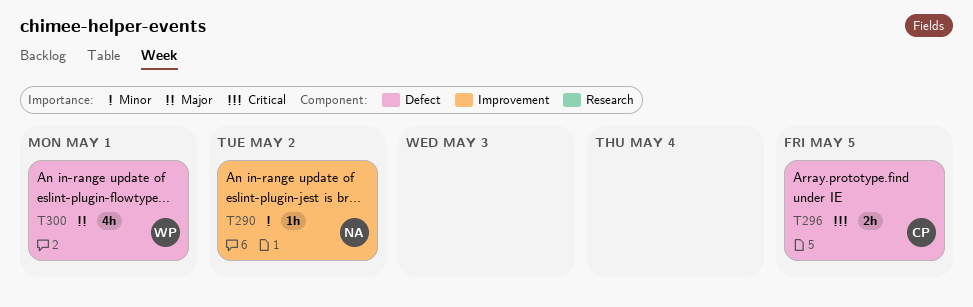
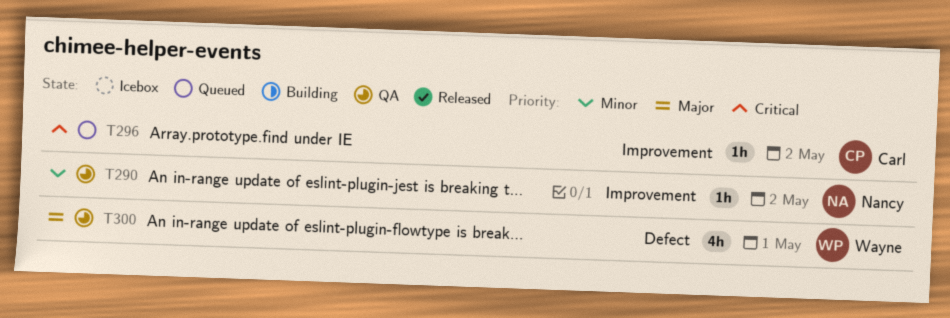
T296, label: Defect -> Improvement
T296, estimate: 2h -> 1h
T296, due: May 5 -> May 2

